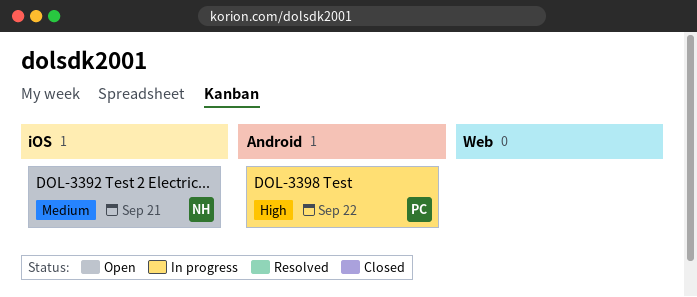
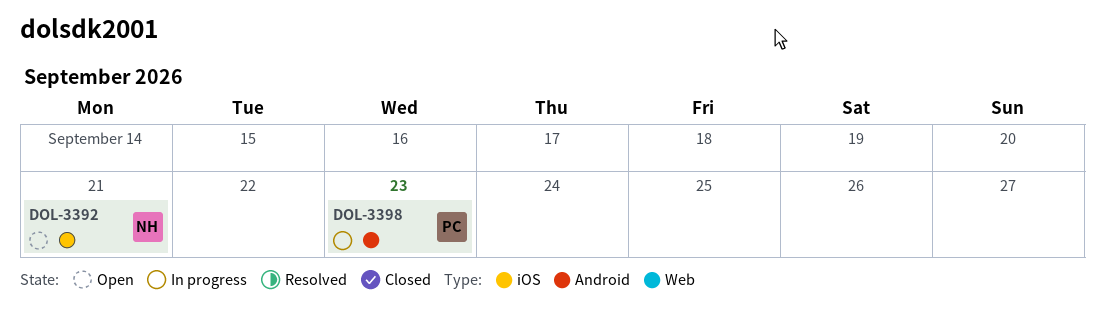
DOL-3398, due: Sep 22 -> Sep 23

